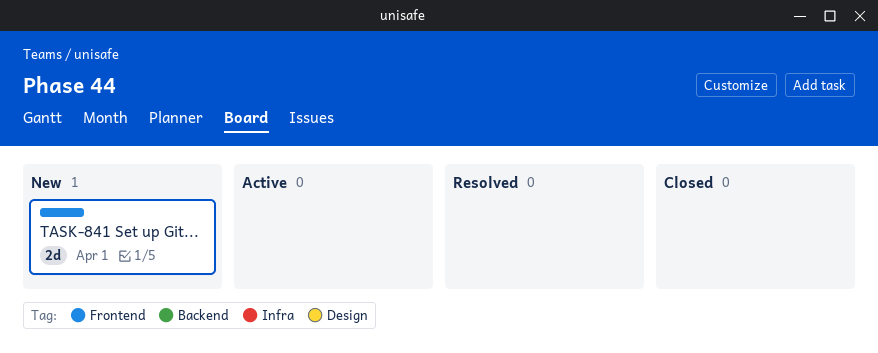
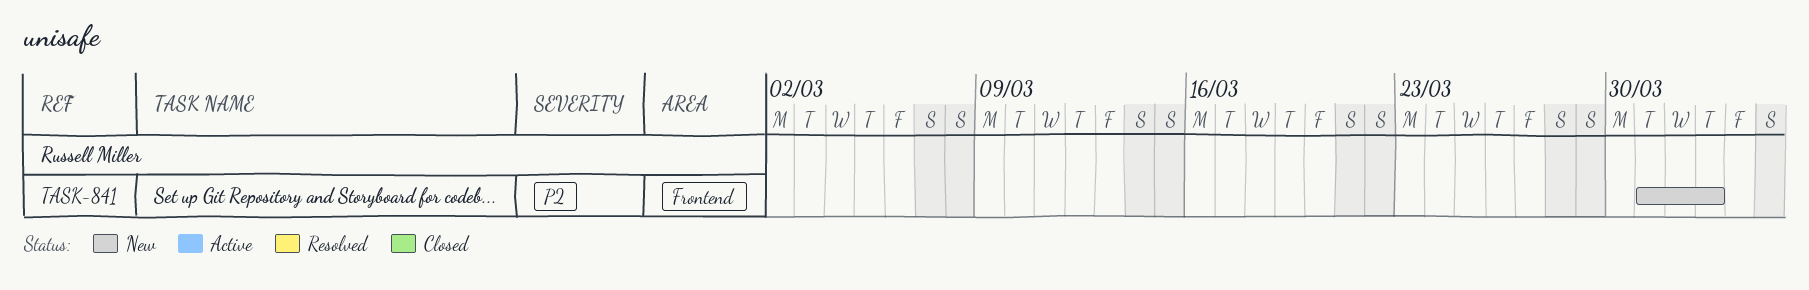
TASK-841, due: Apr 1 -> Apr 2

